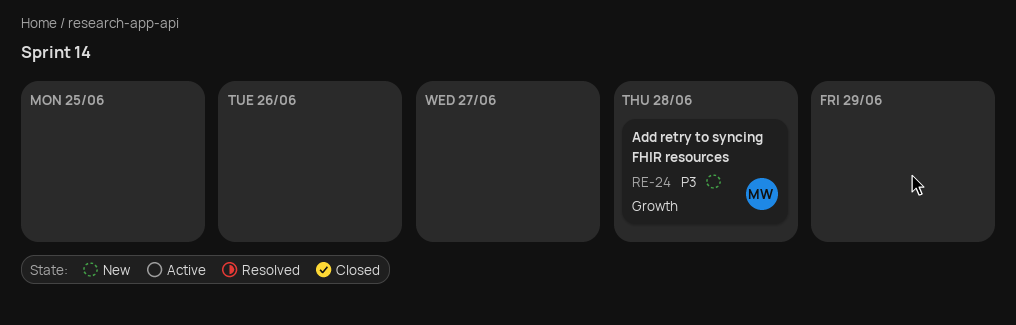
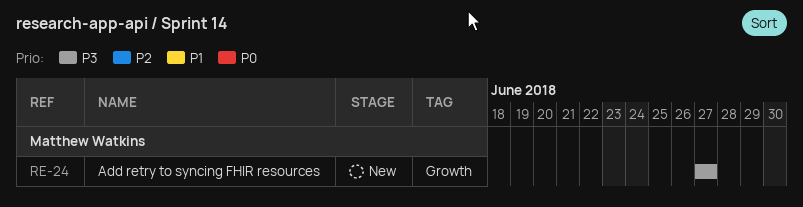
RE-24, due: Jun 28 -> Jun 27

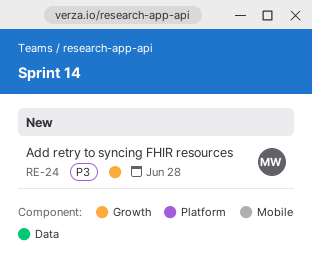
RE-24, due: Jun 27 -> Jun 28

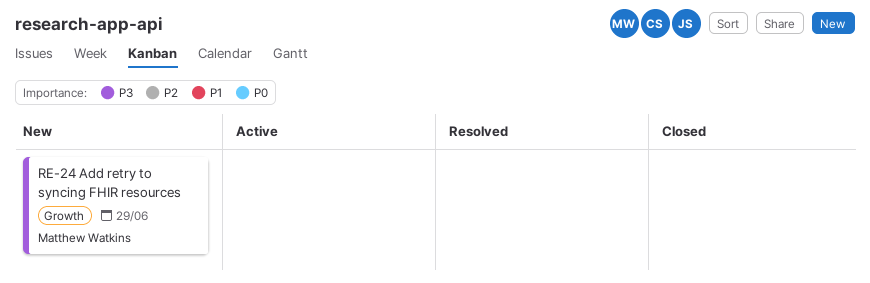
RE-24, due: Jun 28 -> Jun 29

